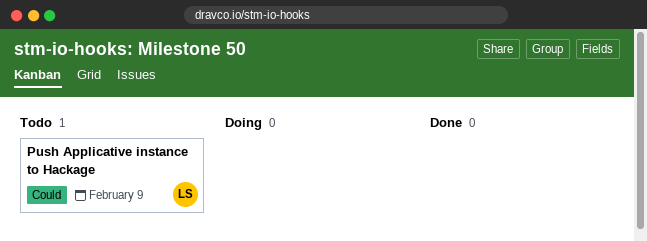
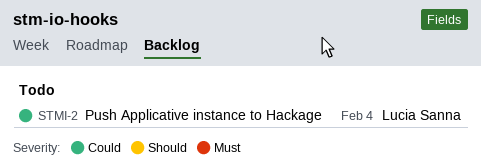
Push Applicative instance to Hackage, due: Feb 9 -> Feb 4

